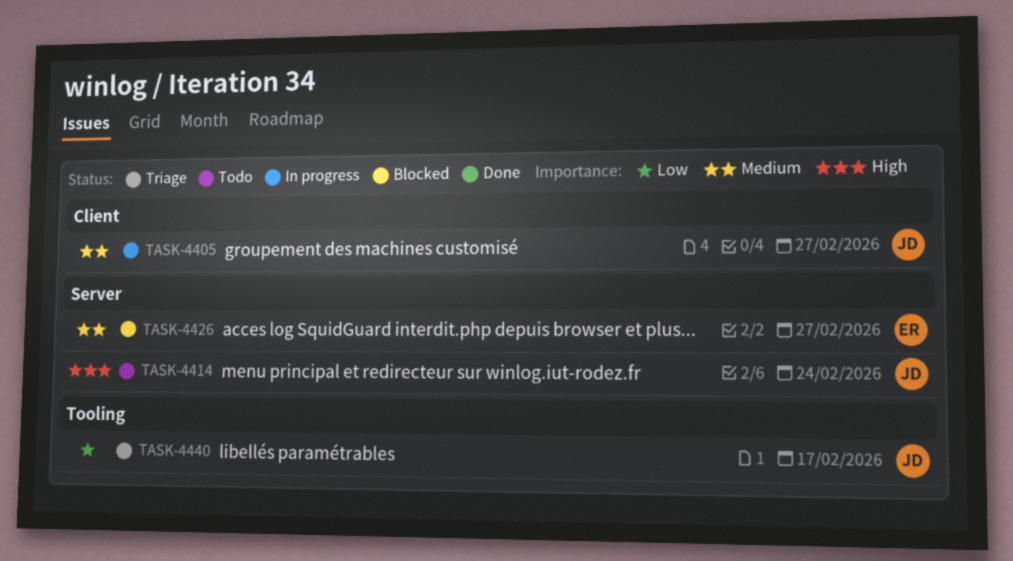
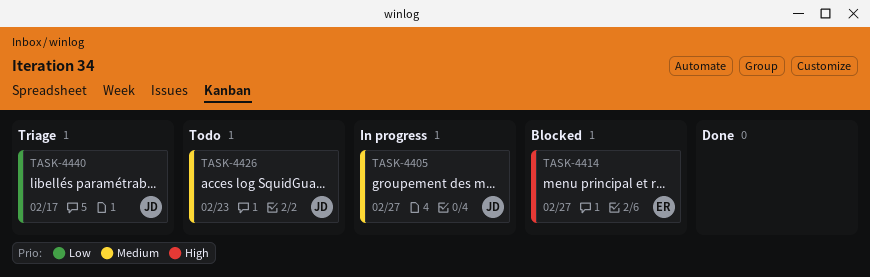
TASK-4414, status: Todo -> Blocked
TASK-4414, owner: JD -> ER
TASK-4414, due: Feb 24 -> Feb 27
TASK-4426, status: Blocked -> Todo
TASK-4426, owner: ER -> JD
TASK-4426, due: Feb 27 -> Feb 23

